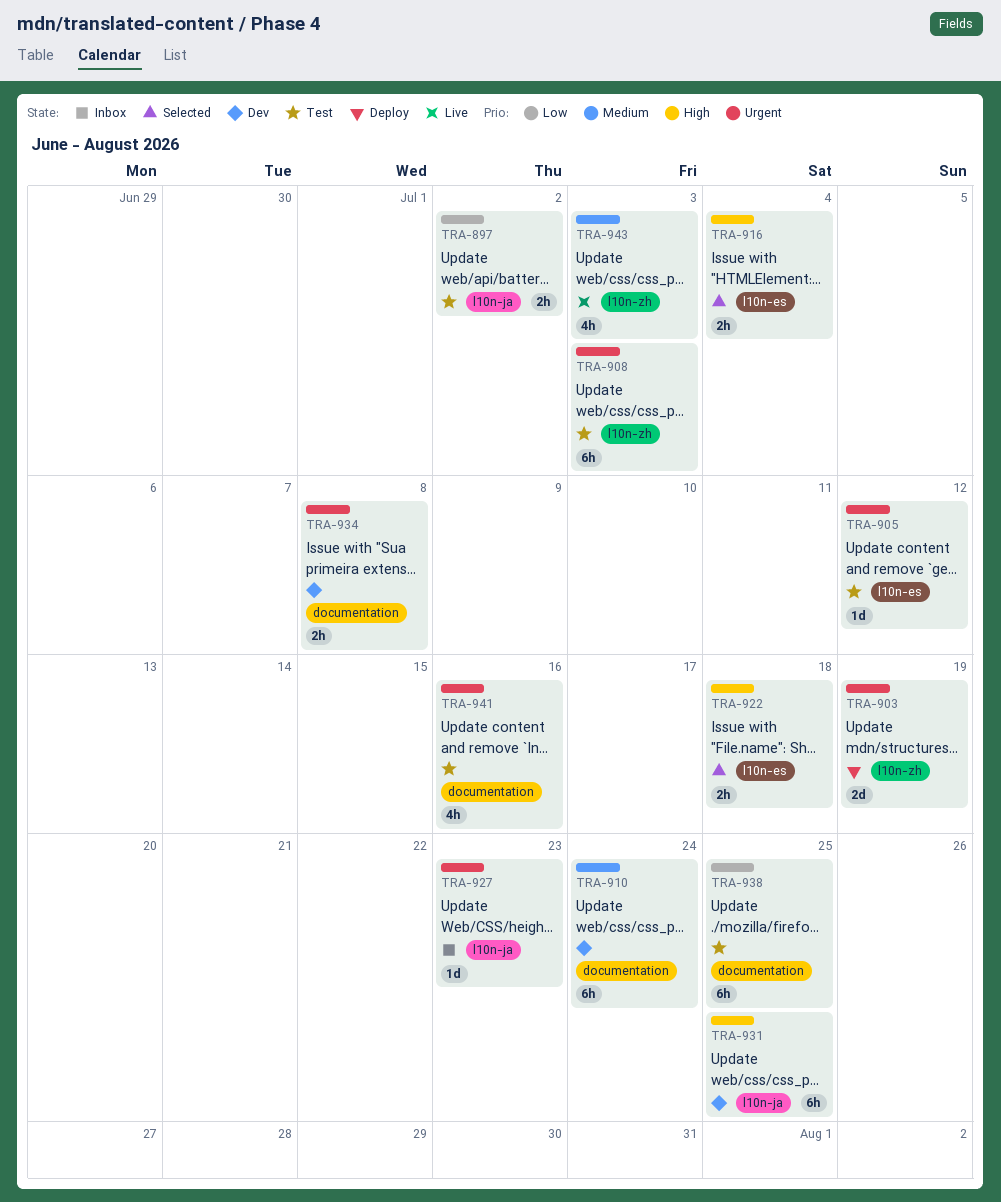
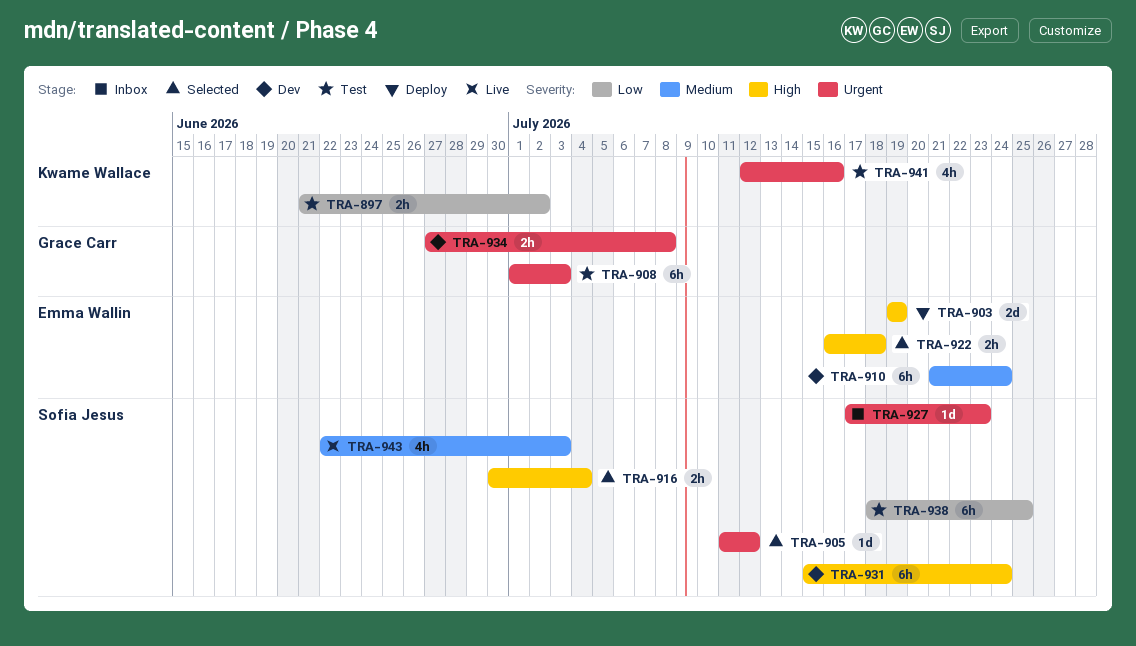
TRA-903, priority: Urgent -> High
TRA-905, status: Test -> Selected
TRA-931, due: Jul 25 -> Jul 24

